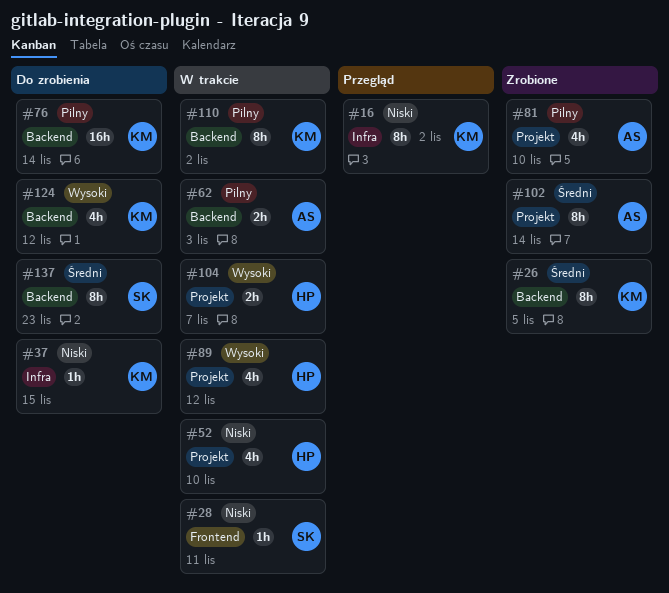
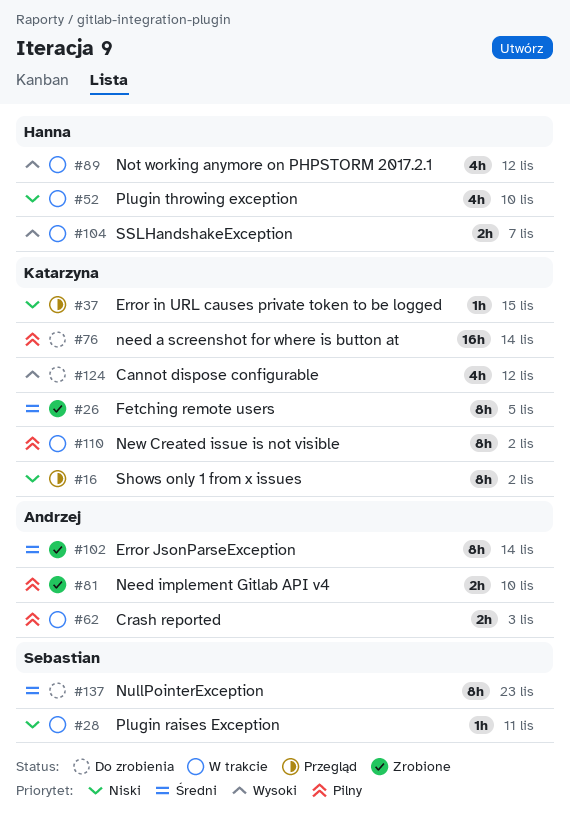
#37, status: Do zrobienia -> Przegląd
#81, estimate: 4h -> 2h

